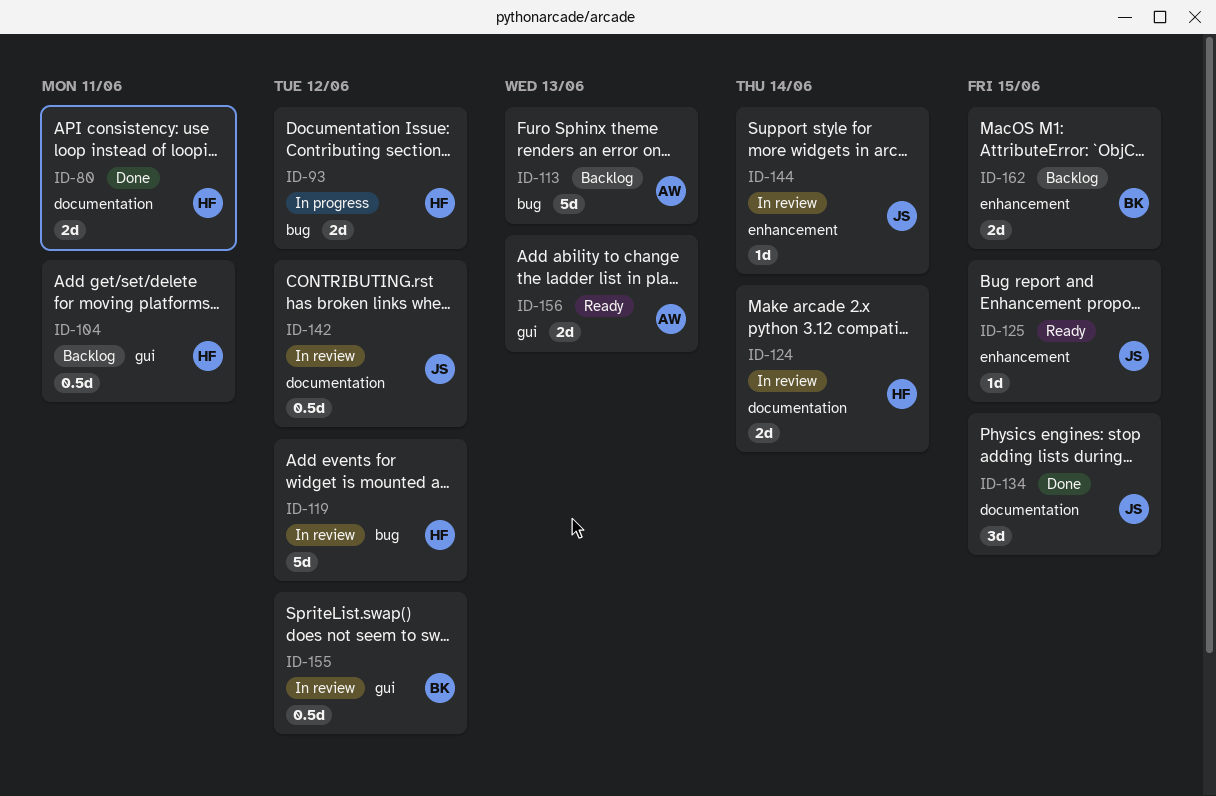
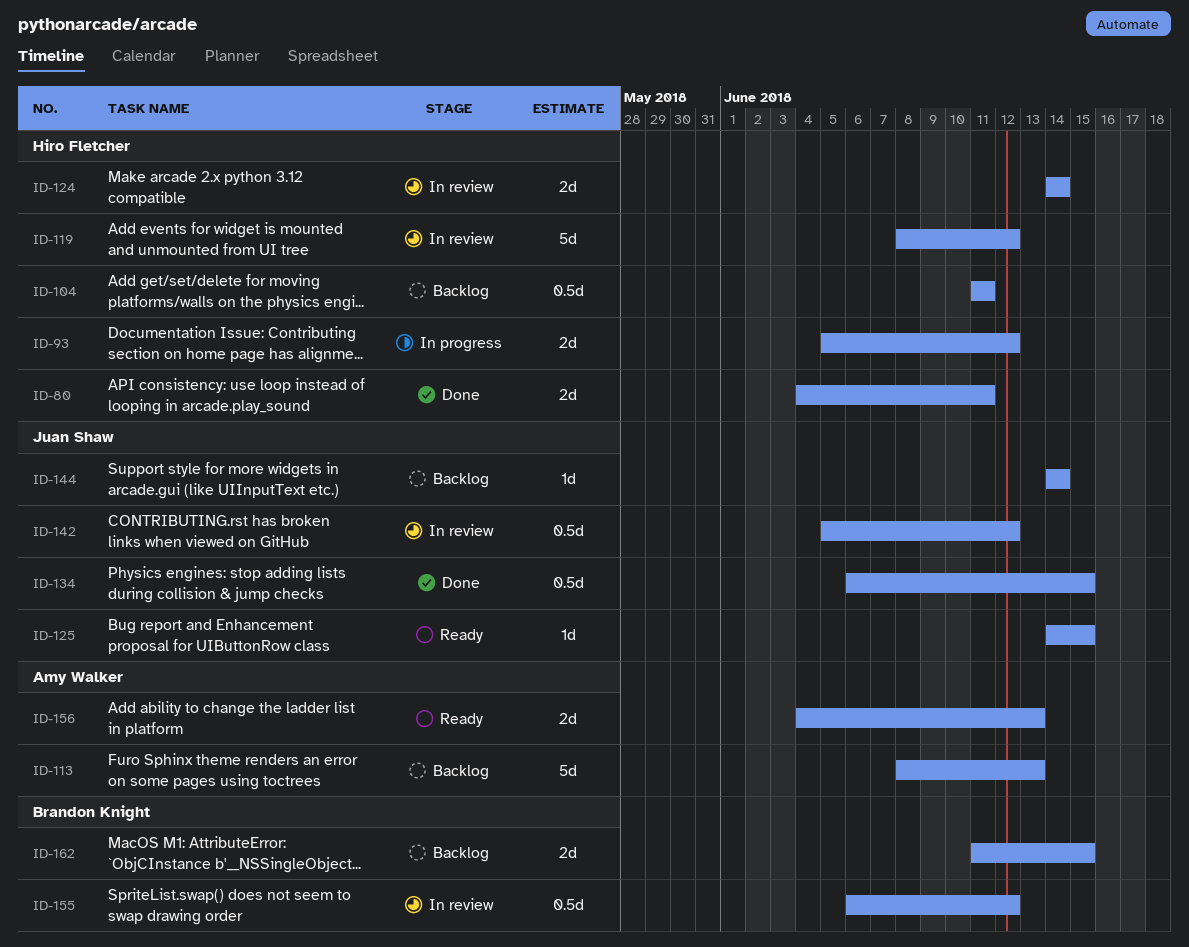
ID-134, estimate: 3d -> 0.5d
ID-144, status: In review -> Backlog

